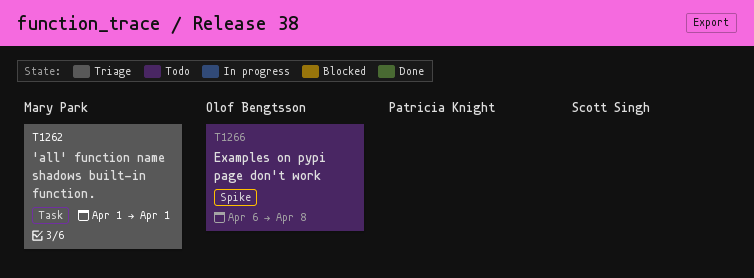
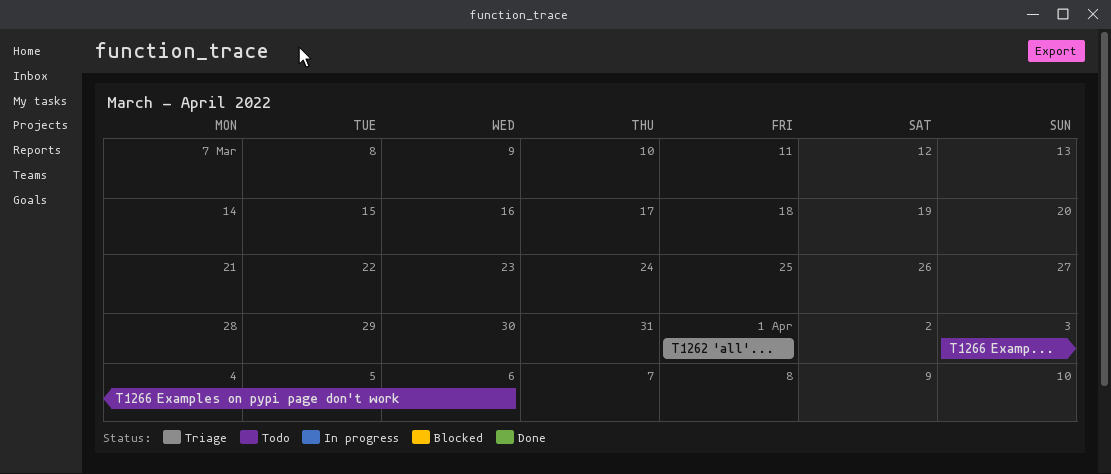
T1266, start: Apr 6 -> Apr 3
T1266, due: Apr 8 -> Apr 6

